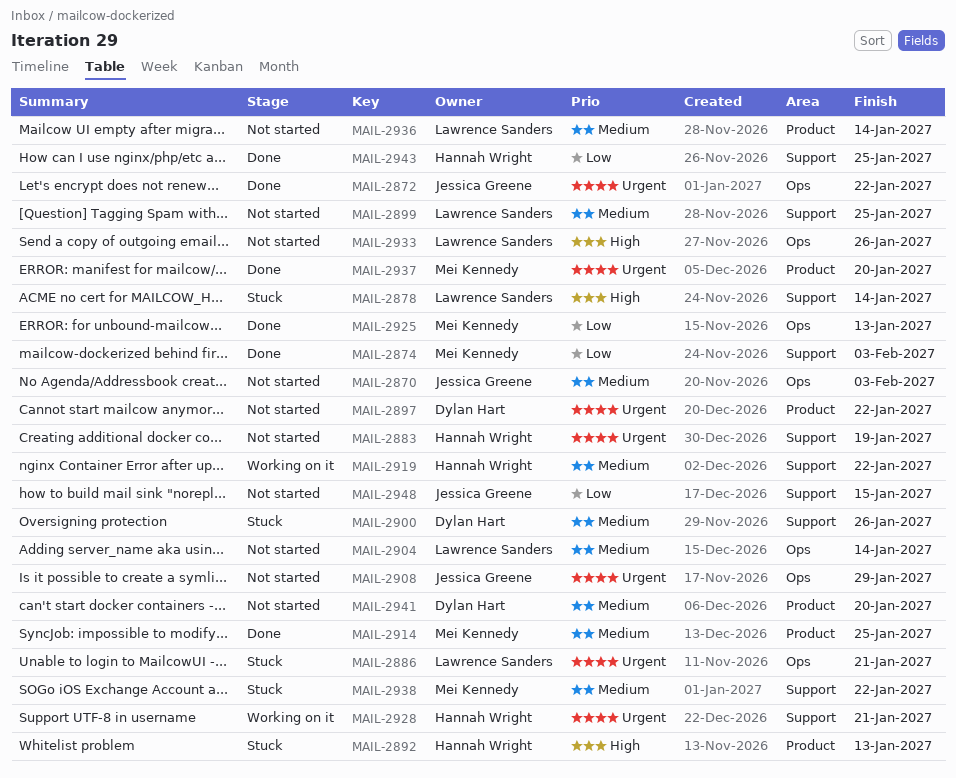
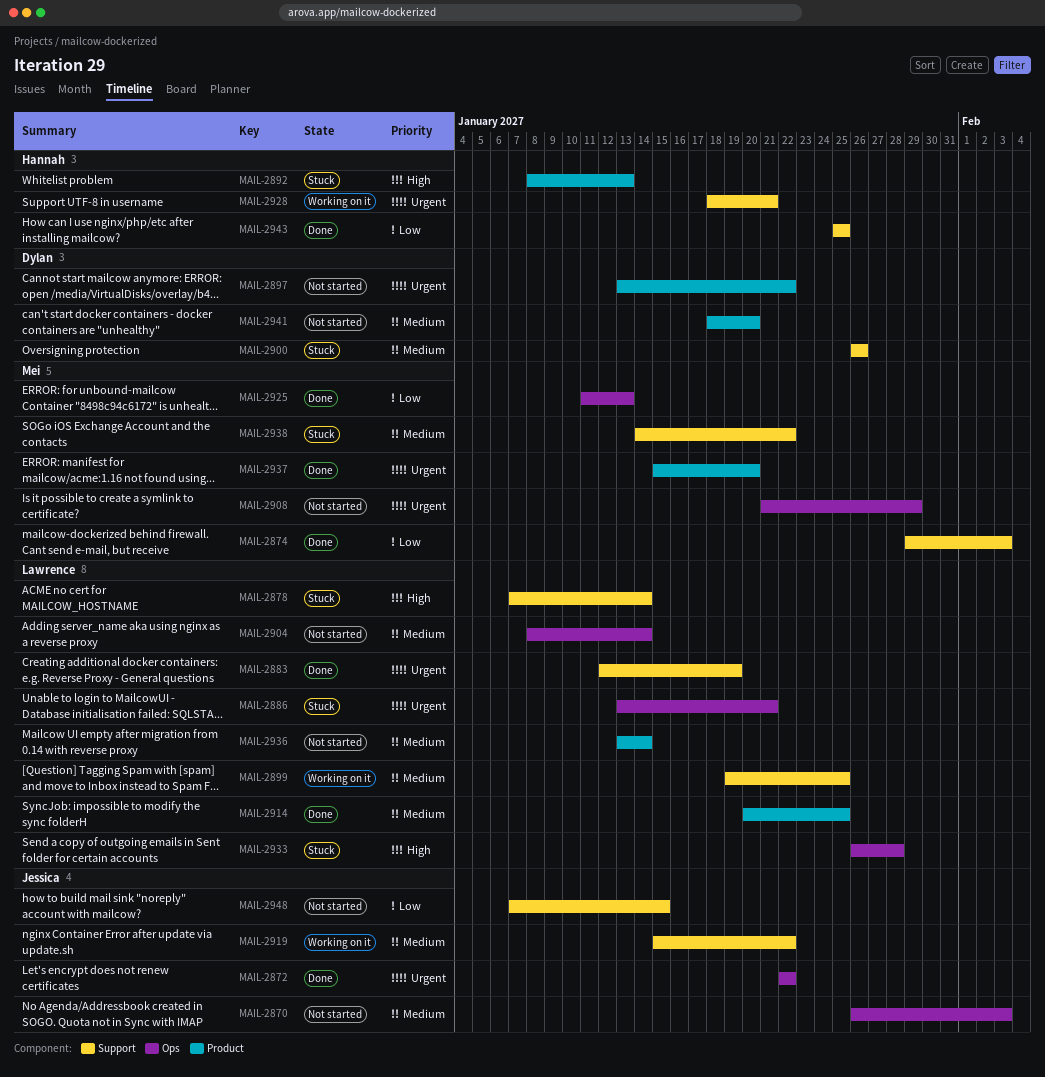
MAIL-2883, status: Not started -> Done
MAIL-2883, owner: Hannah Wright -> Lawrence Sanders
MAIL-2899, status: Not started -> Working on it
MAIL-2908, owner: Jessica Greene -> Mei Kennedy
MAIL-2914, owner: Mei Kennedy -> Lawrence Sanders
MAIL-2919, owner: Hannah Wright -> Jessica Greene
MAIL-2933, status: Not started -> Stuck
MAIL-2933, due: Jan 26 -> Jan 28

